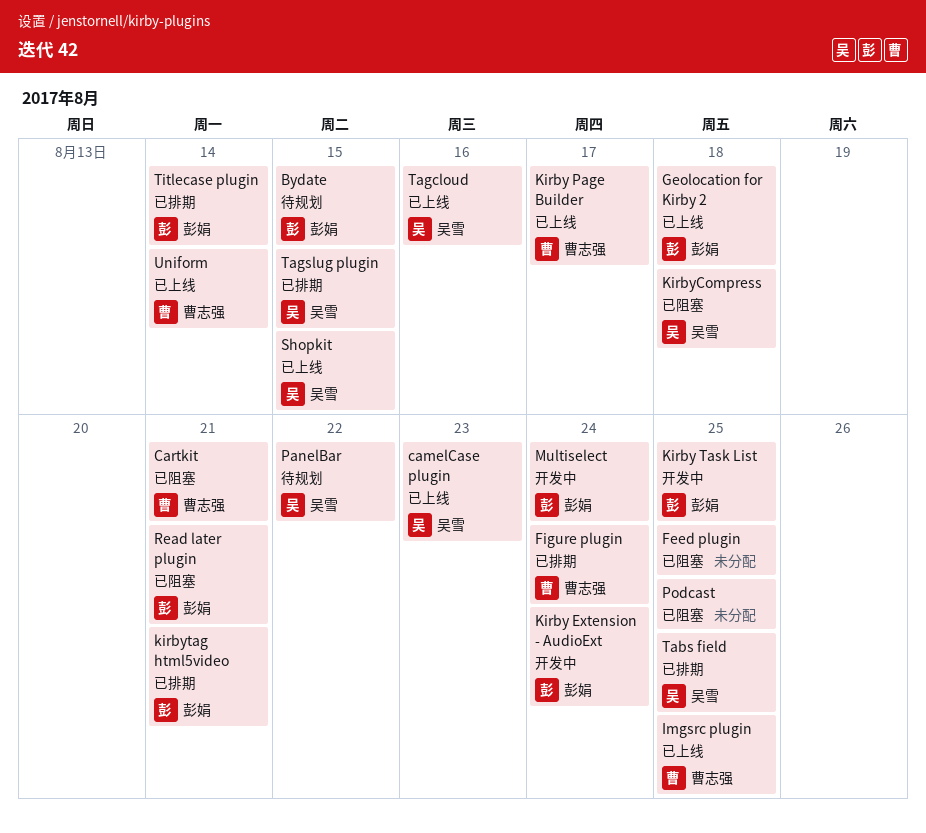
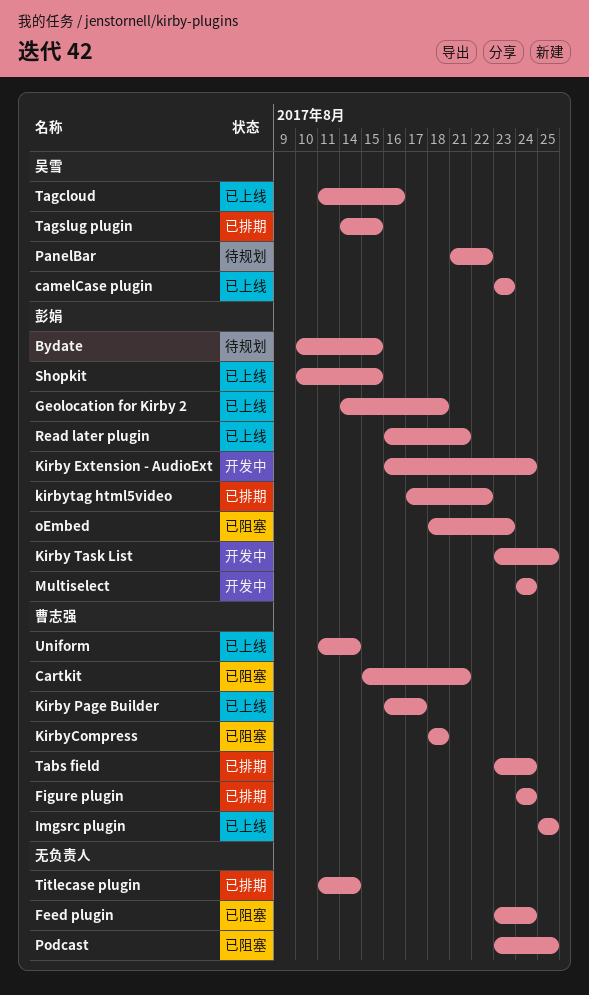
Feed plugin, due: Aug 25 -> Aug 24
KirbyCompress, owner: 吴雪 -> 曹志强
kirbytag html5video, due: Aug 21 -> Aug 22
oEmbed: none -> present
Read later plugin, status: 已阻塞 -> 已上线
Shopkit, owner: 吴雪 -> 彭娟
Tabs field, owner: 吴雪 -> 曹志强
Tabs field, due: Aug 25 -> Aug 24
Titlecase plugin, owner: 彭娟 -> none

